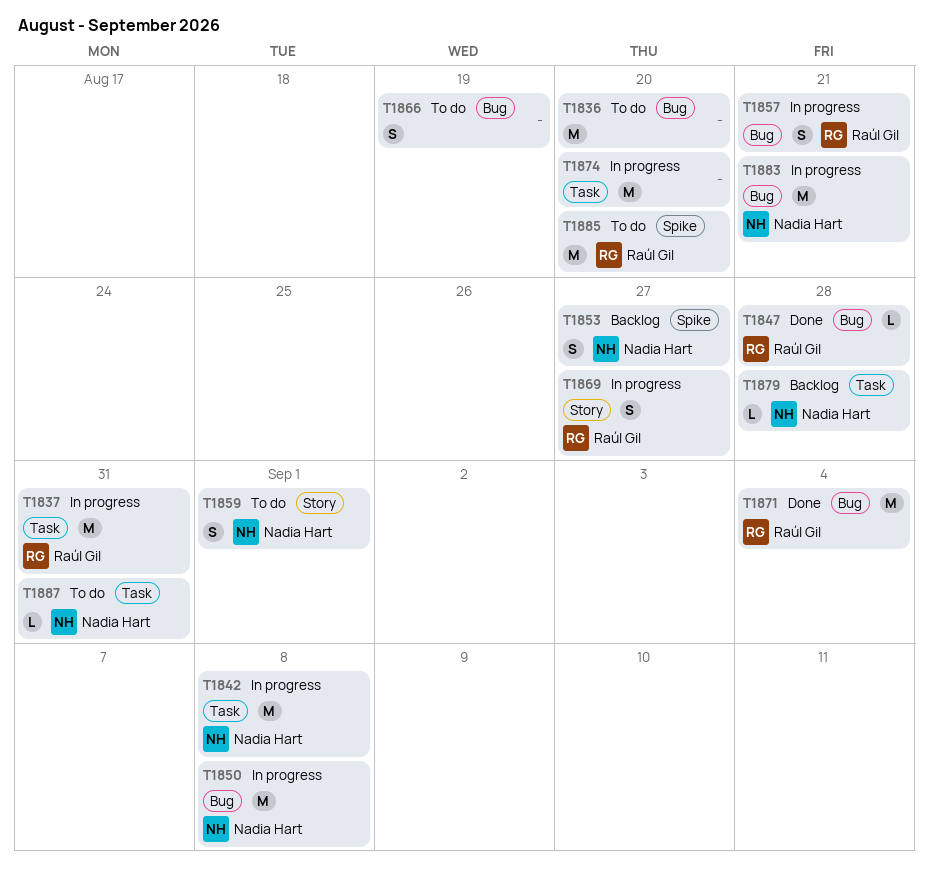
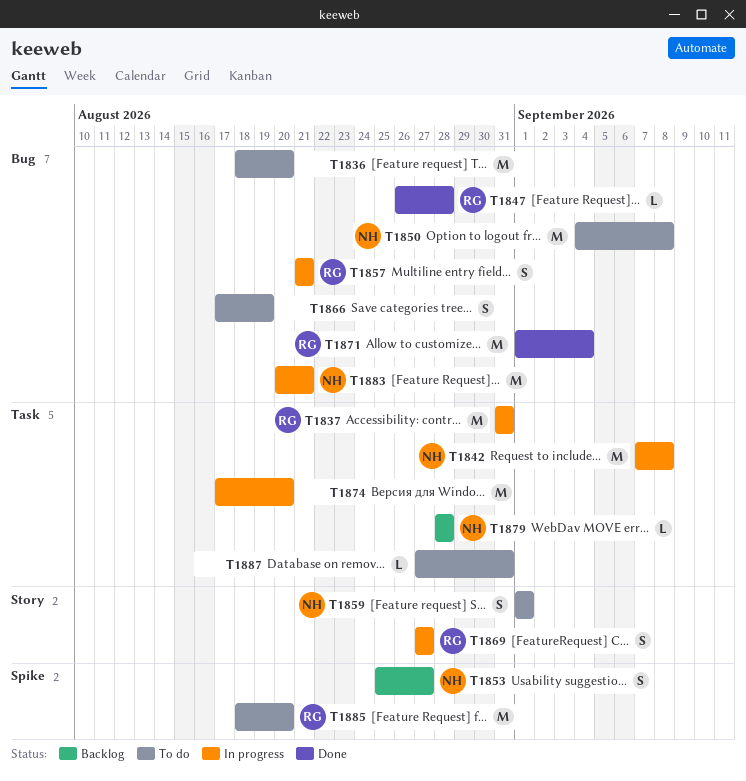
T1850, status: In progress -> To do
T1887, owner: Nadia Hart -> none

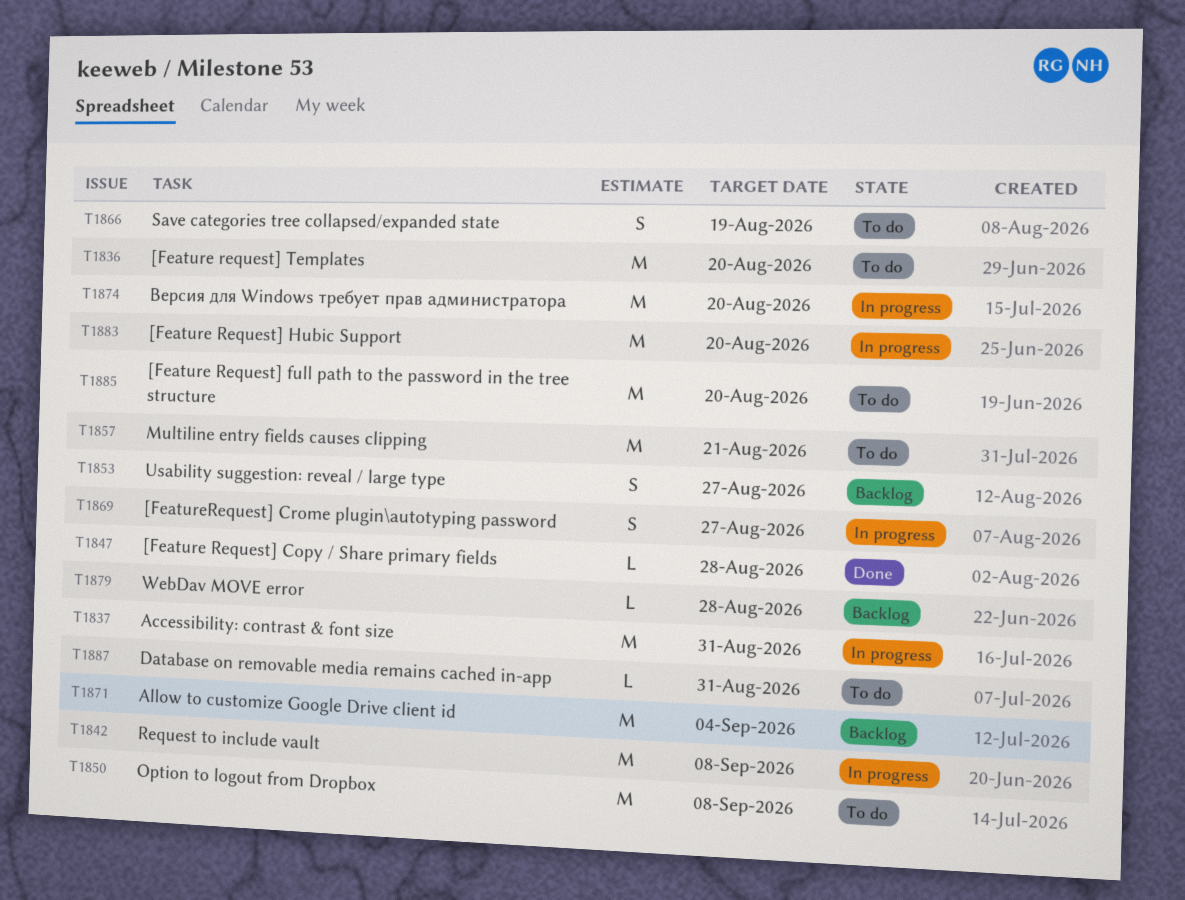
T1857, status: In progress -> To do
T1857, estimate: S -> M
T1859: present -> none
T1871, status: Done -> Backlog
T1883, due: Aug 21 -> Aug 20

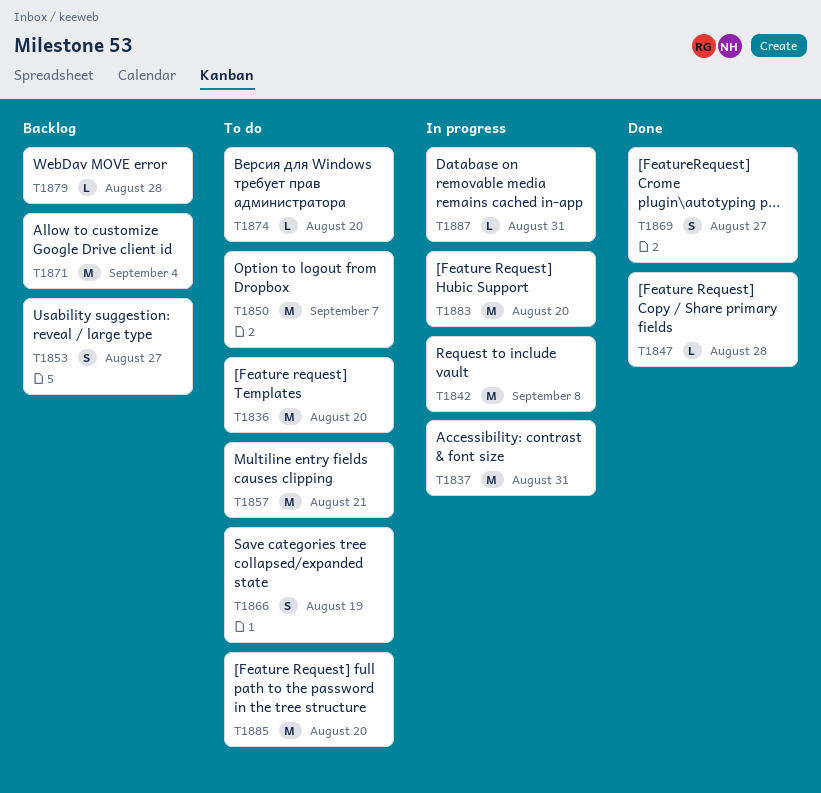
T1850, due: Sep 8 -> Sep 7
T1869, status: In progress -> Done
T1874, status: In progress -> To do
T1874, estimate: M -> L
T1887, status: To do -> In progress

